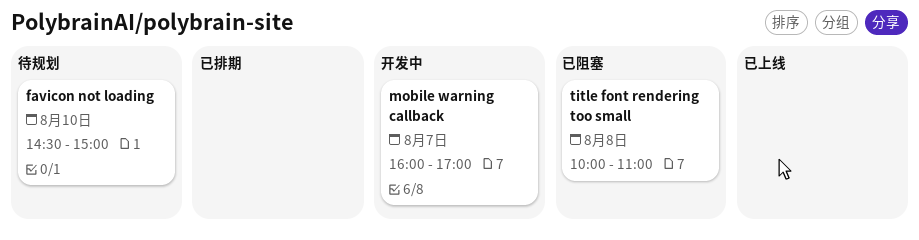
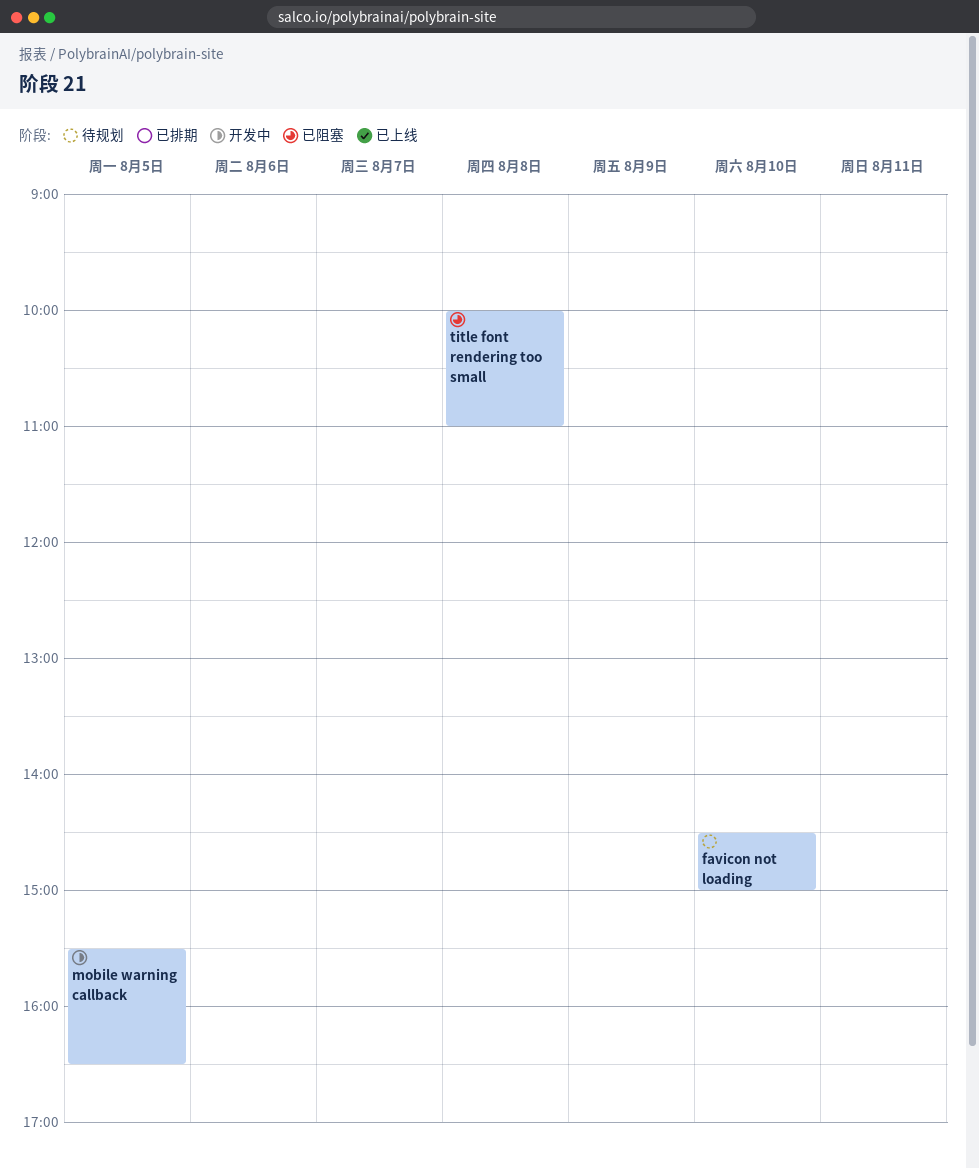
mobile warning callback, day: Aug 7 -> Aug 5
mobile warning callback, begins: 16:00 -> 15:30
mobile warning callback, ends: 17:00 -> 16:30

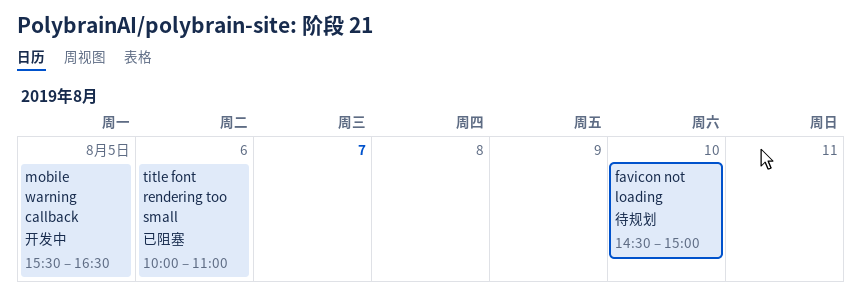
title font rendering too small, day: Aug 8 -> Aug 6

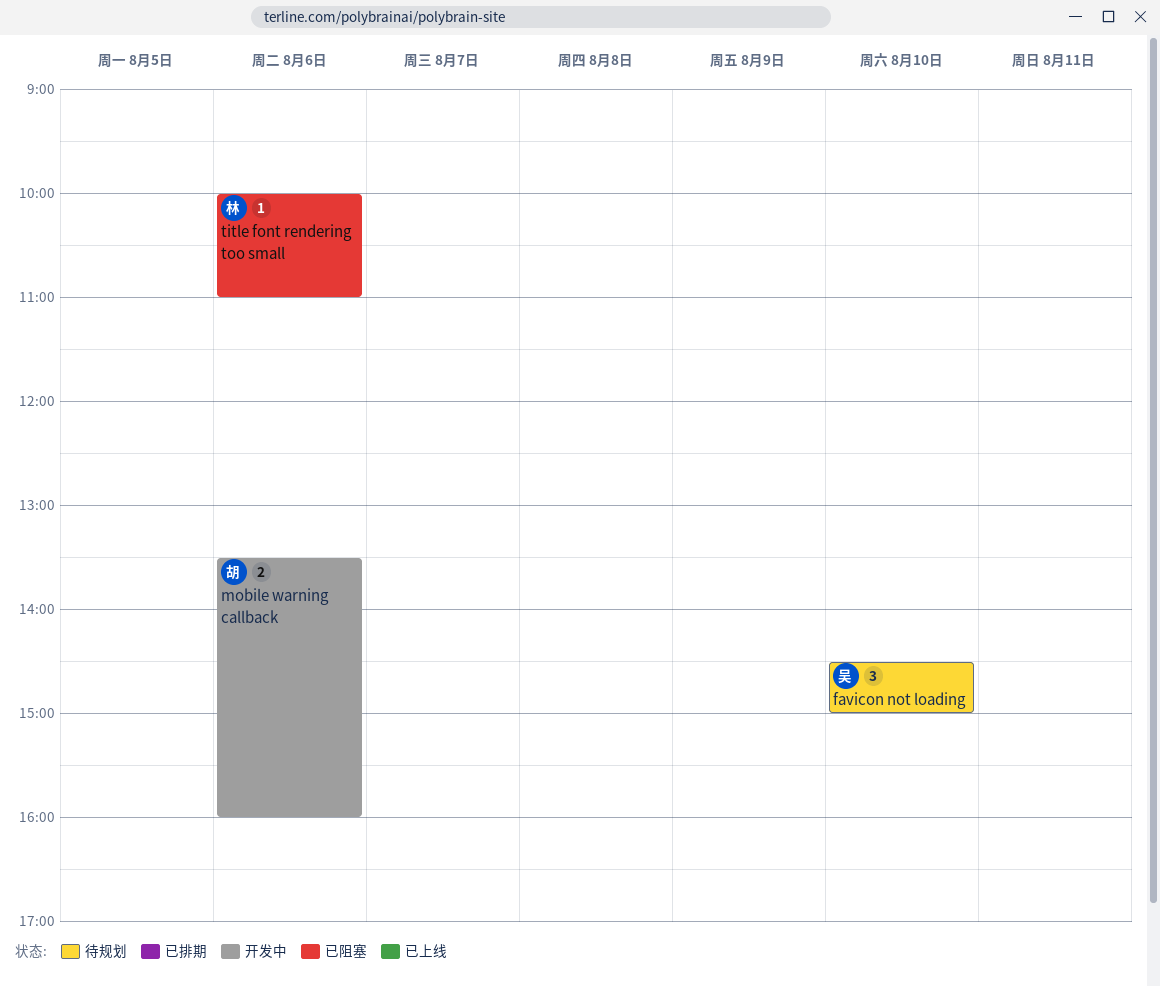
mobile warning callback, day: Aug 5 -> Aug 6
mobile warning callback, begins: 15:30 -> 13:30
mobile warning callback, ends: 16:30 -> 16:00

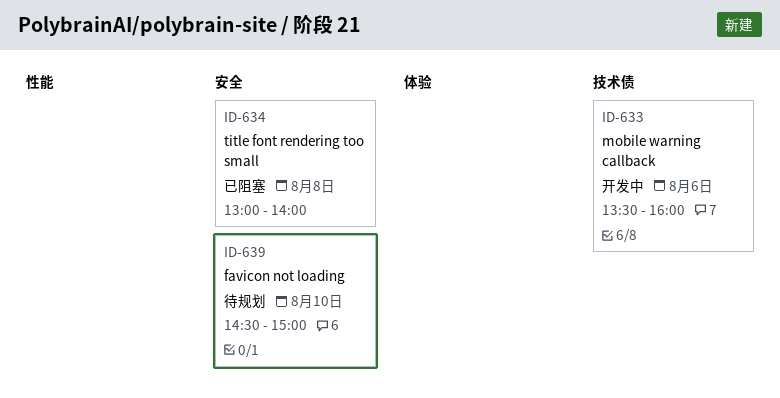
title font rendering too small, day: Aug 6 -> Aug 8
title font rendering too small, begins: 10:00 -> 13:00
title font rendering too small, ends: 11:00 -> 14:00

